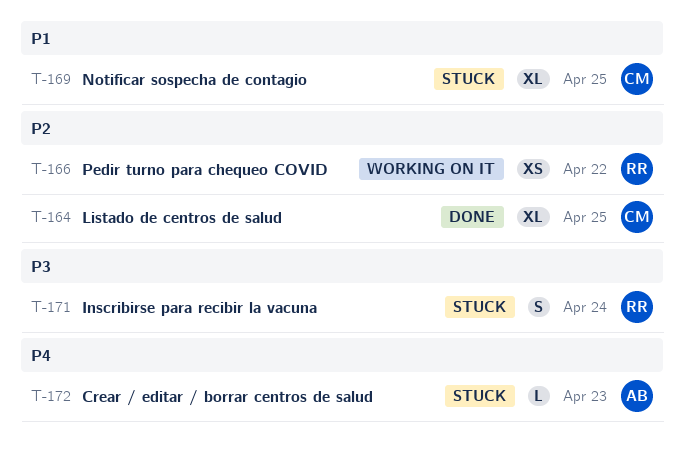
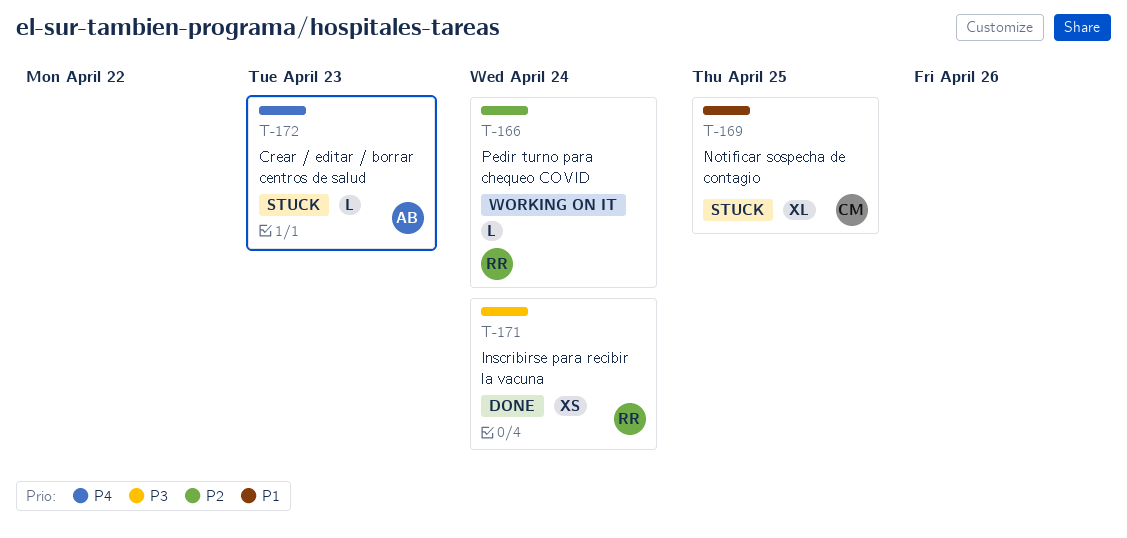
T-164: present -> none
T-166, estimate: XS -> L
T-166, due: Apr 22 -> Apr 24
T-171, status: Stuck -> Done
T-171, estimate: S -> XS

